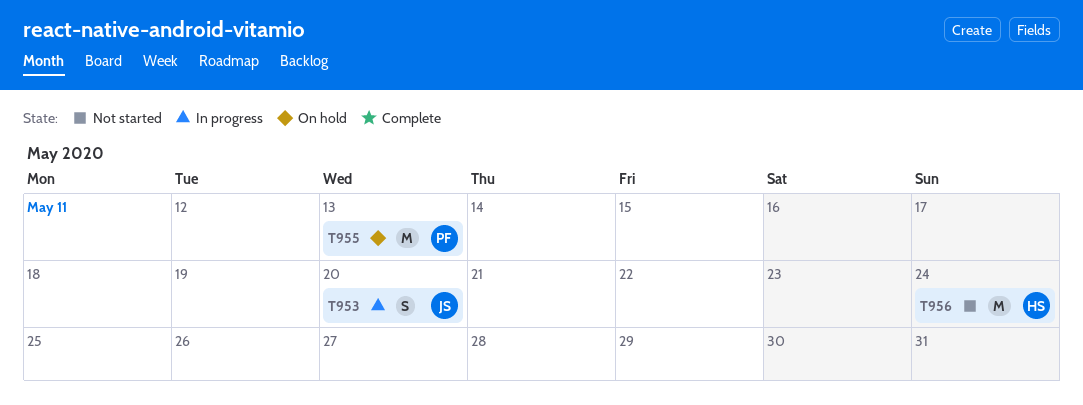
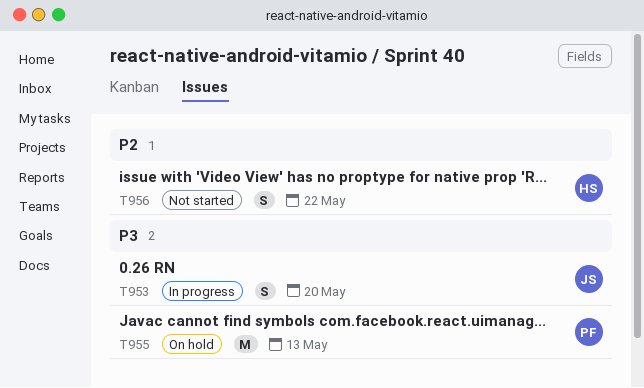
T956, estimate: M -> S
T956, due: May 24 -> May 22

